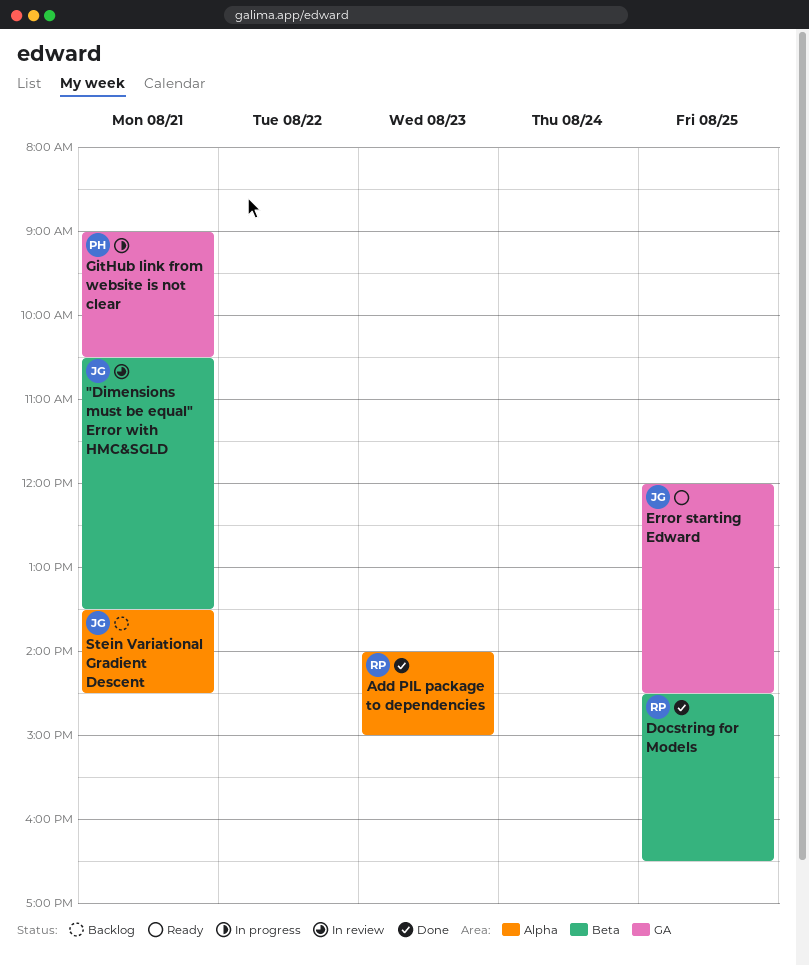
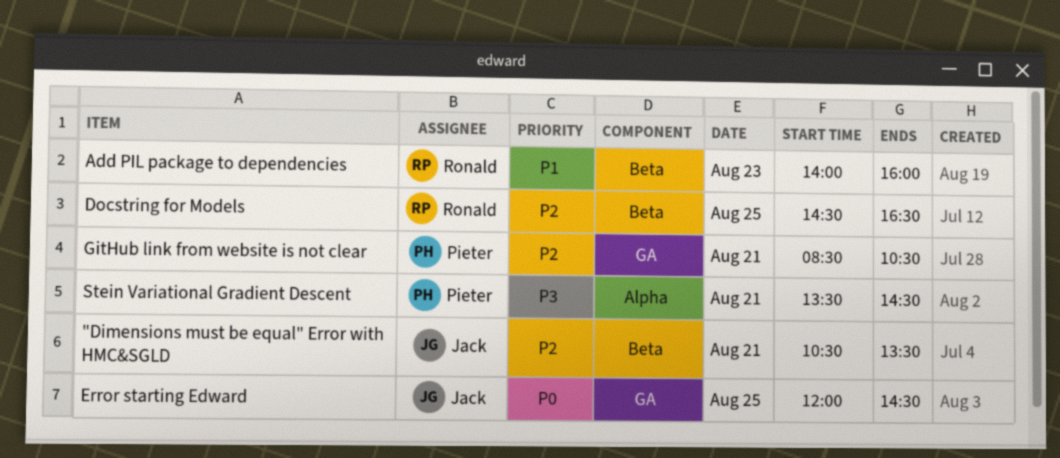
Add PIL package to dependencies, label: Alpha -> Beta
Add PIL package to dependencies, ends: 15:00 -> 16:00
GitHub link from website is not clear, begins: 09:00 -> 08:30
Stein Variational Gradient Descent, owner: Jack -> Pieter

